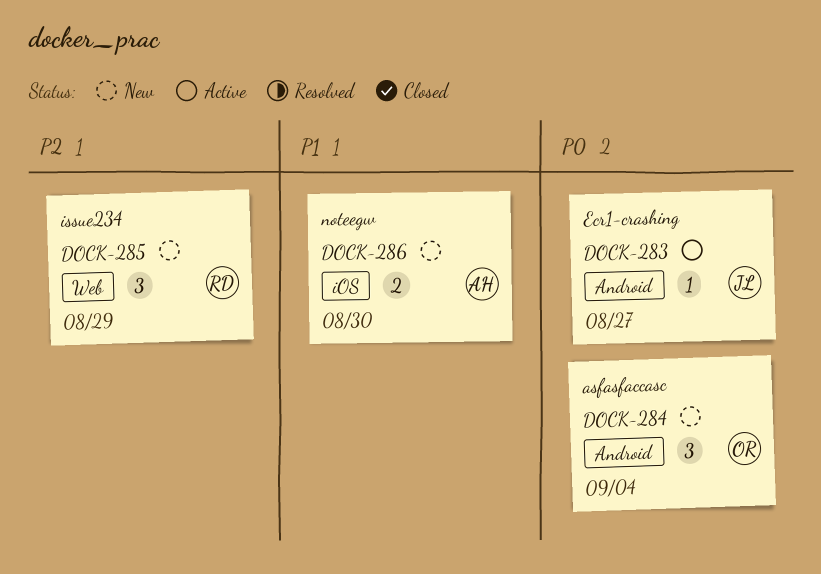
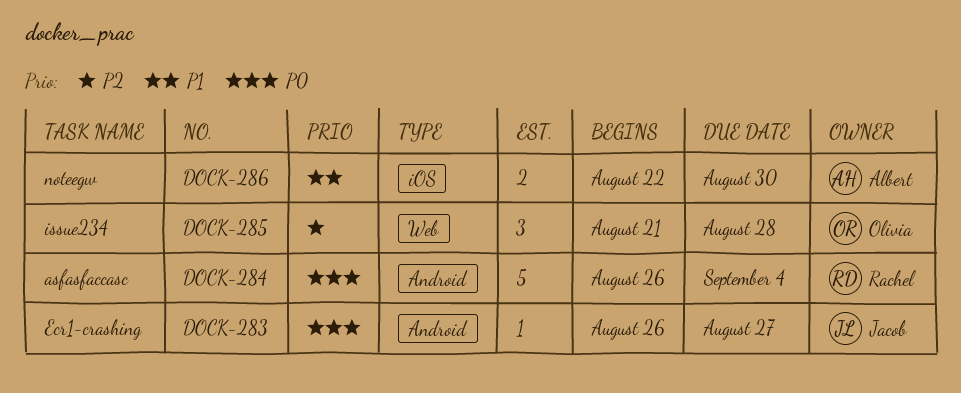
DOCK-284, owner: Olivia -> Rachel
DOCK-284, estimate: 3 -> 5
DOCK-285, owner: Rachel -> Olivia
DOCK-285, due: Aug 29 -> Aug 28

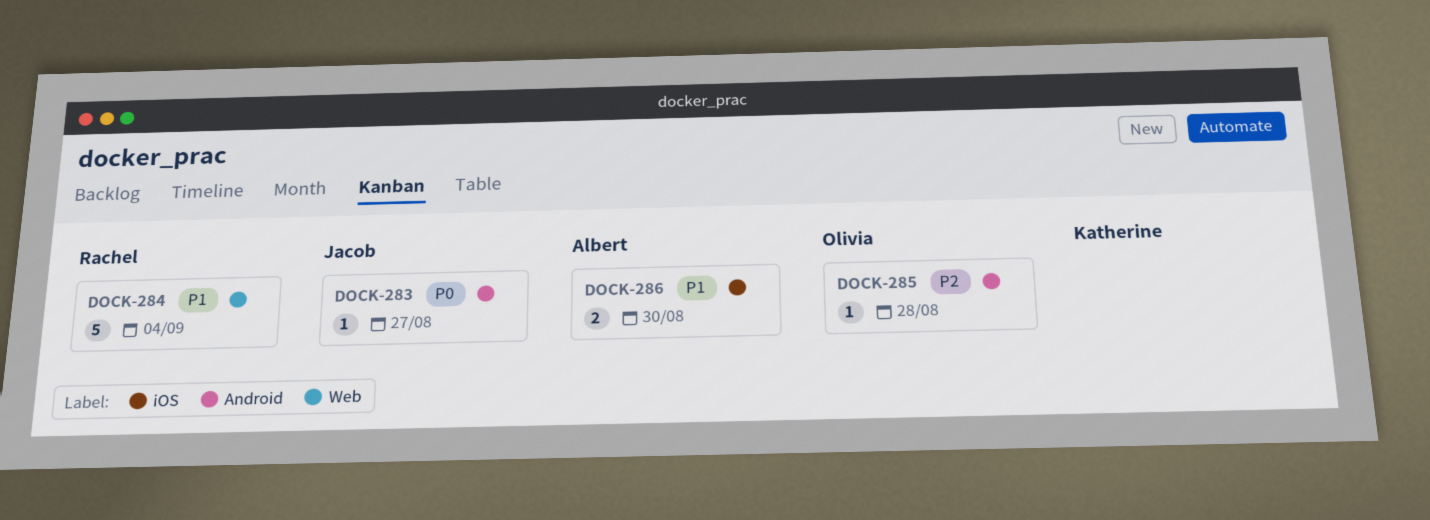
DOCK-284, priority: P0 -> P1
DOCK-284, label: Android -> Web
DOCK-285, label: Web -> Android
DOCK-285, estimate: 3 -> 1

